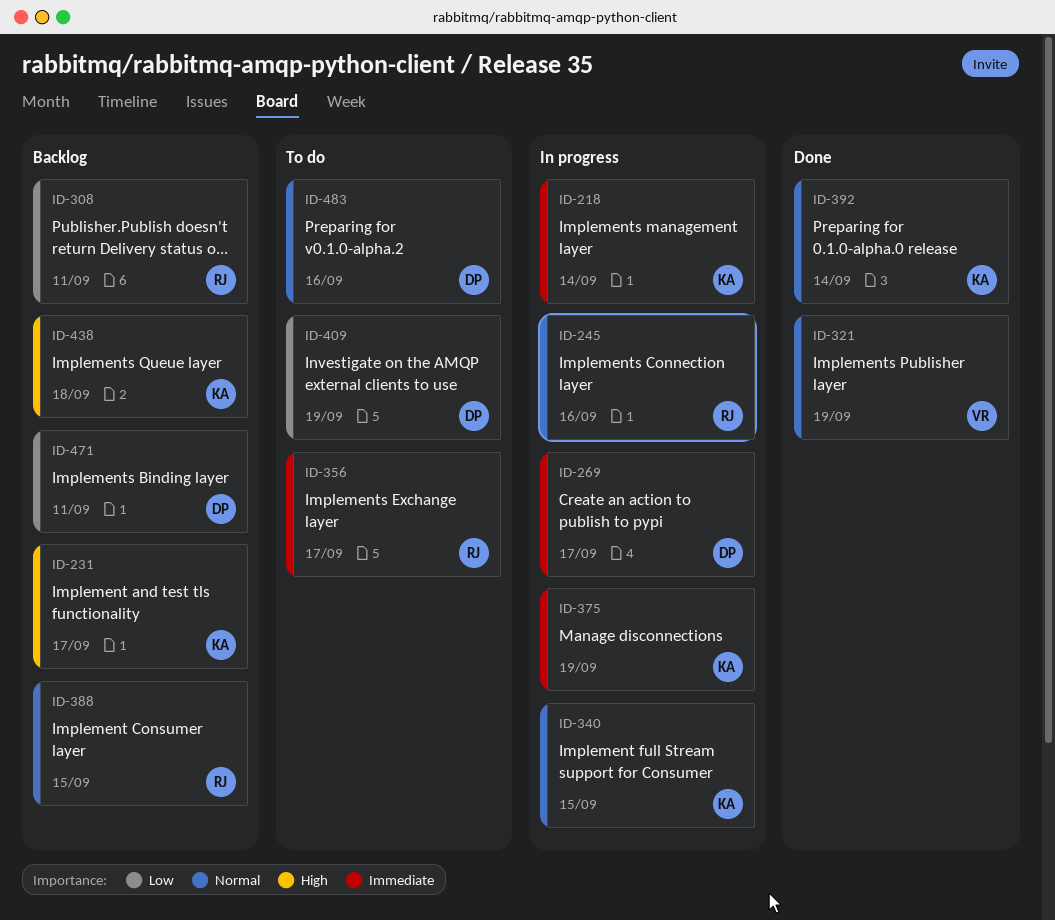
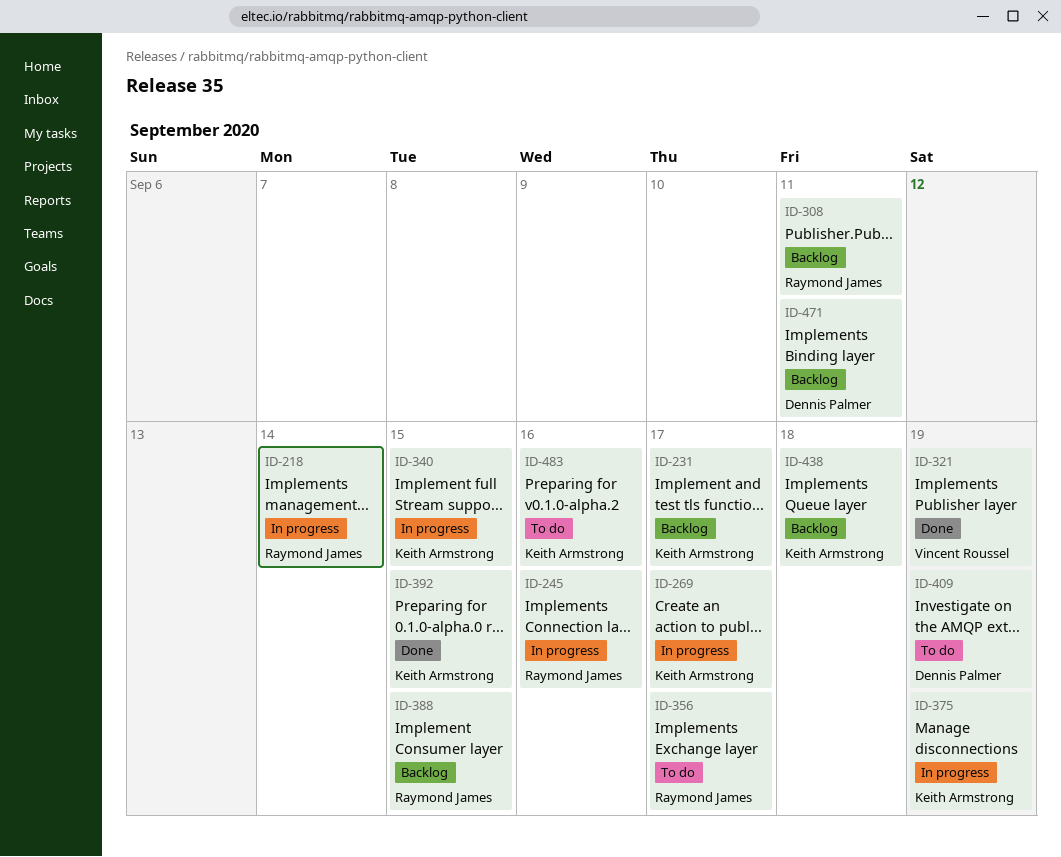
ID-218, owner: Keith Armstrong -> Raymond James
ID-269, owner: Dennis Palmer -> Keith Armstrong
ID-392, due: Sep 14 -> Sep 15
ID-483, owner: Dennis Palmer -> Keith Armstrong

